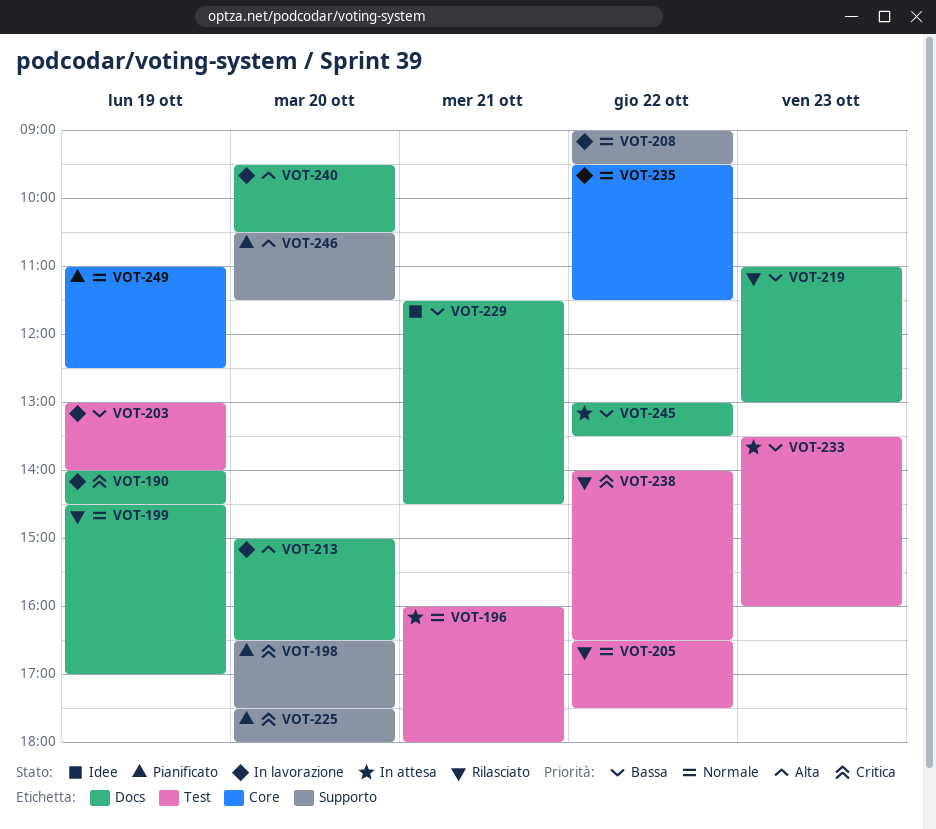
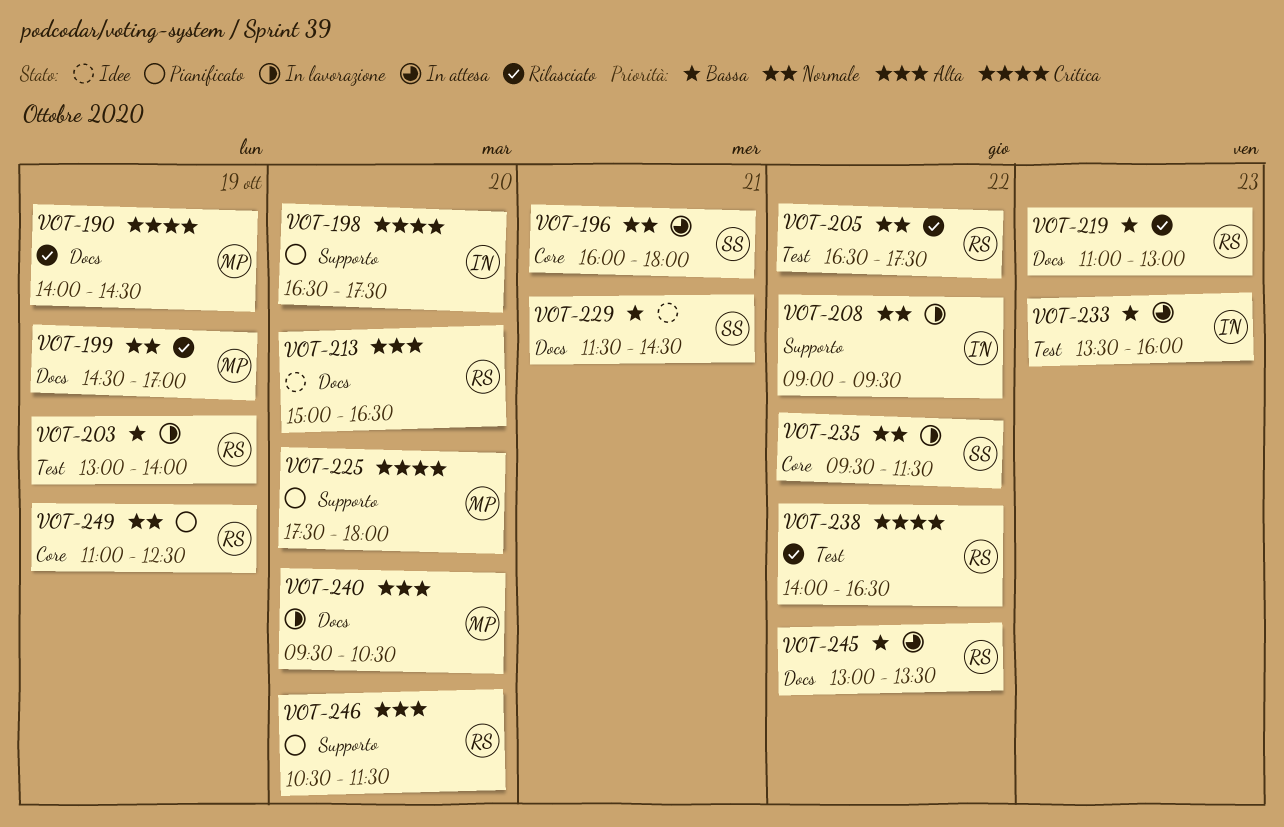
VOT-190, status: In lavorazione -> Rilasciato
VOT-196, label: Test -> Core
VOT-213, status: In lavorazione -> Idee

